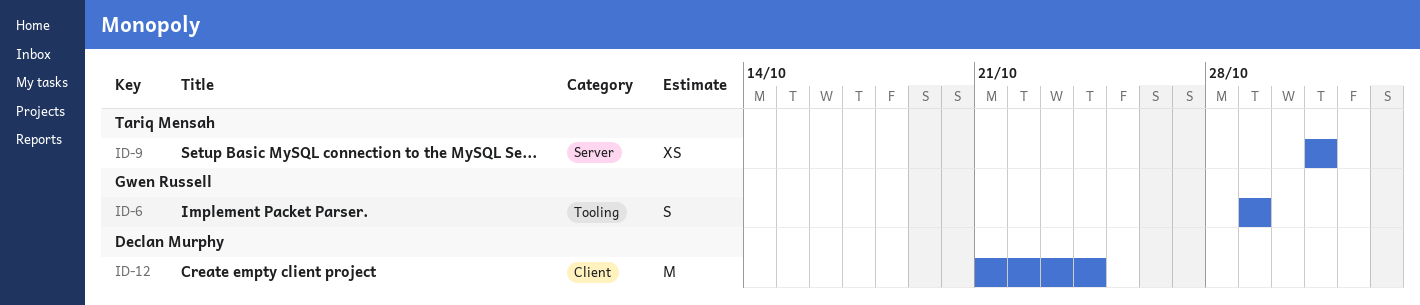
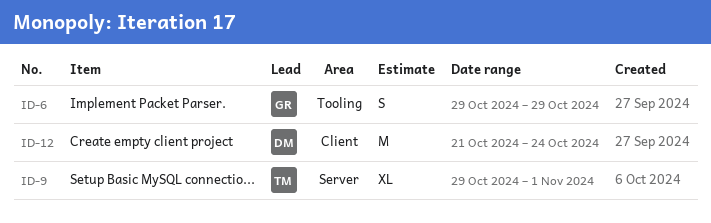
ID-9, estimate: XS -> XL
ID-9, start: Oct 31 -> Oct 29
ID-9, due: Oct 31 -> Nov 1

